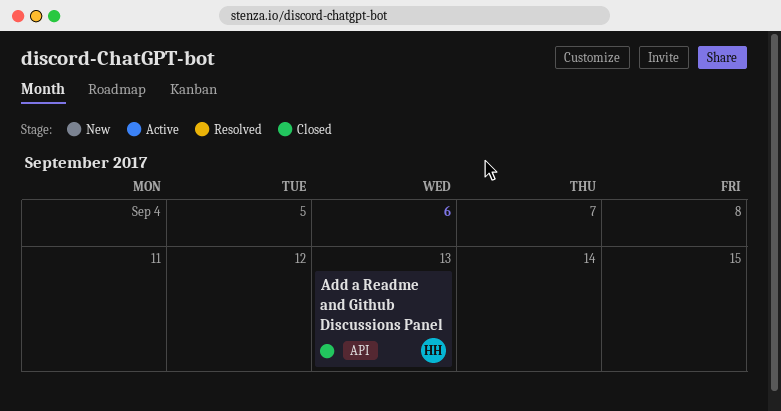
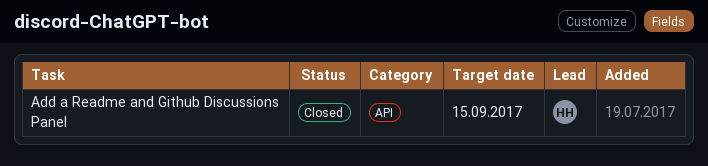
Add a Readme and Github Discussions Panel, due: Sep 13 -> Sep 15

